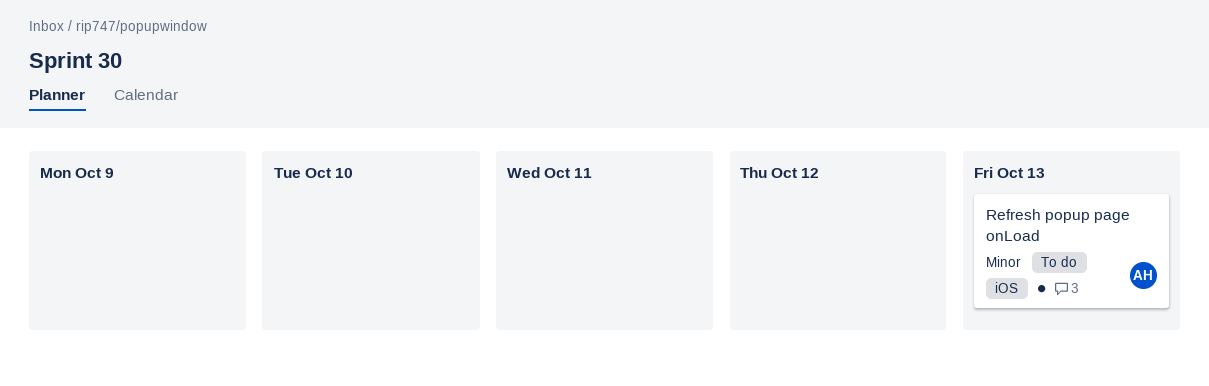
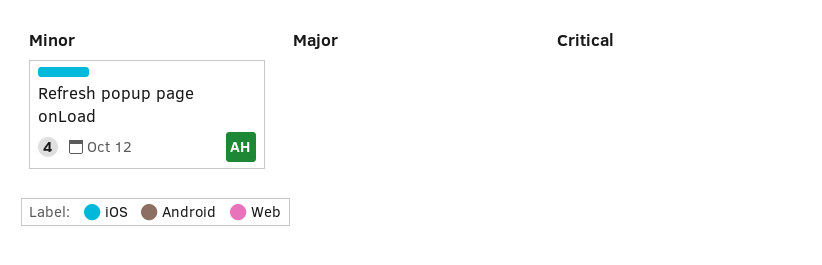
Refresh popup page onLoad, estimate: 1 -> 4
Refresh popup page onLoad, due: Oct 13 -> Oct 12

